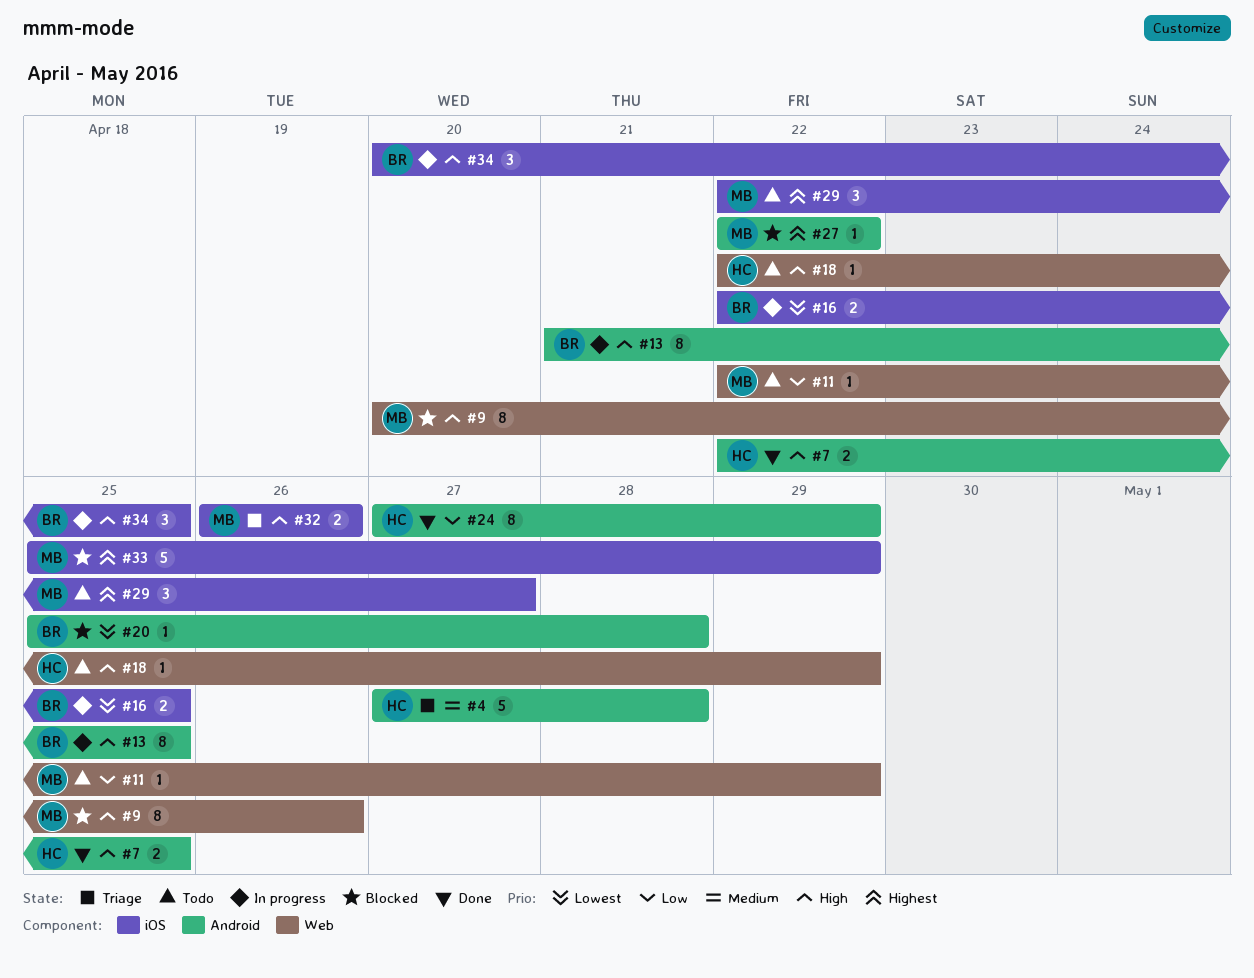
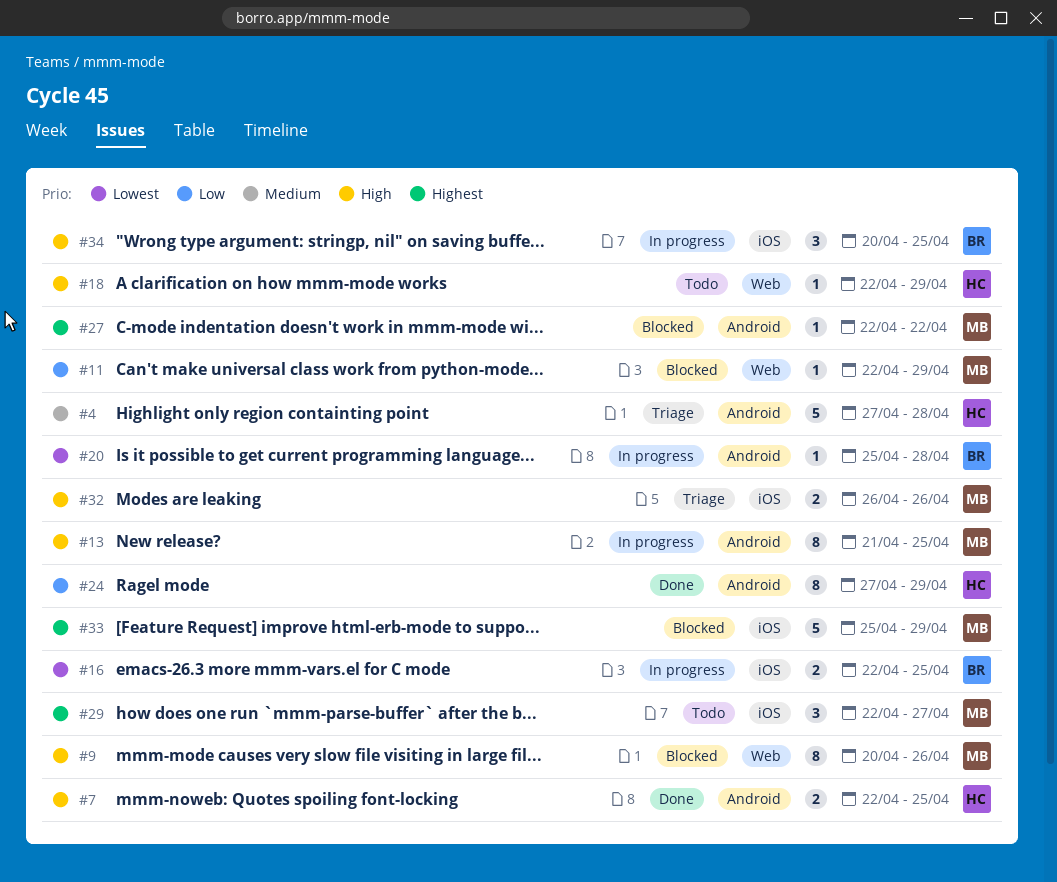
#11, status: Todo -> Blocked
#13, owner: BR -> MB
#20, status: Blocked -> In progress

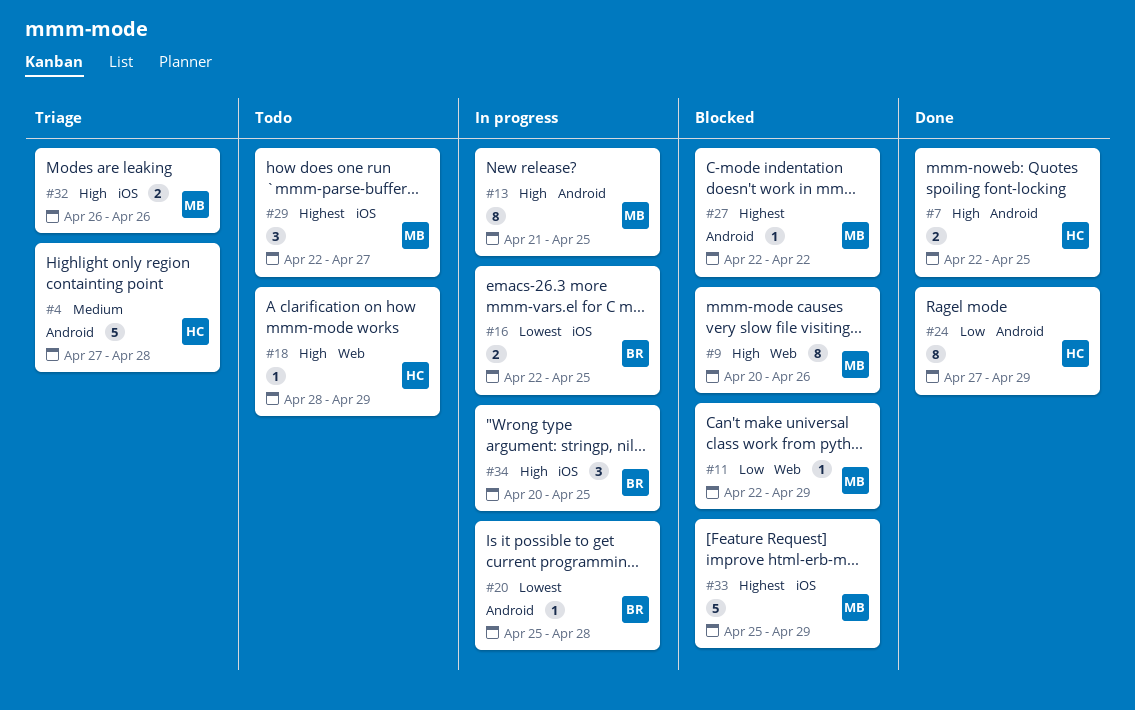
#18, start: Apr 22 -> Apr 28

